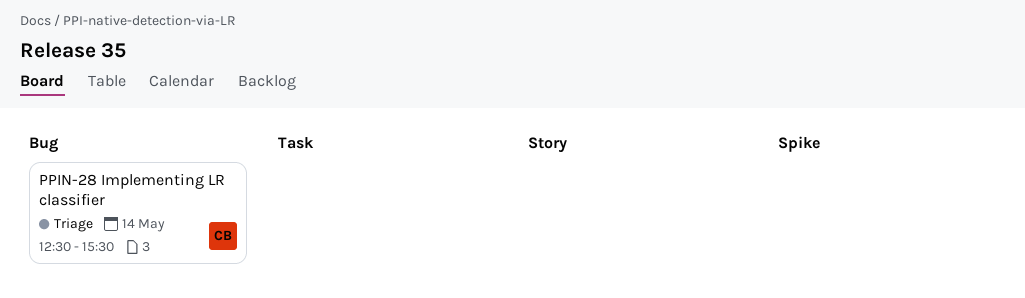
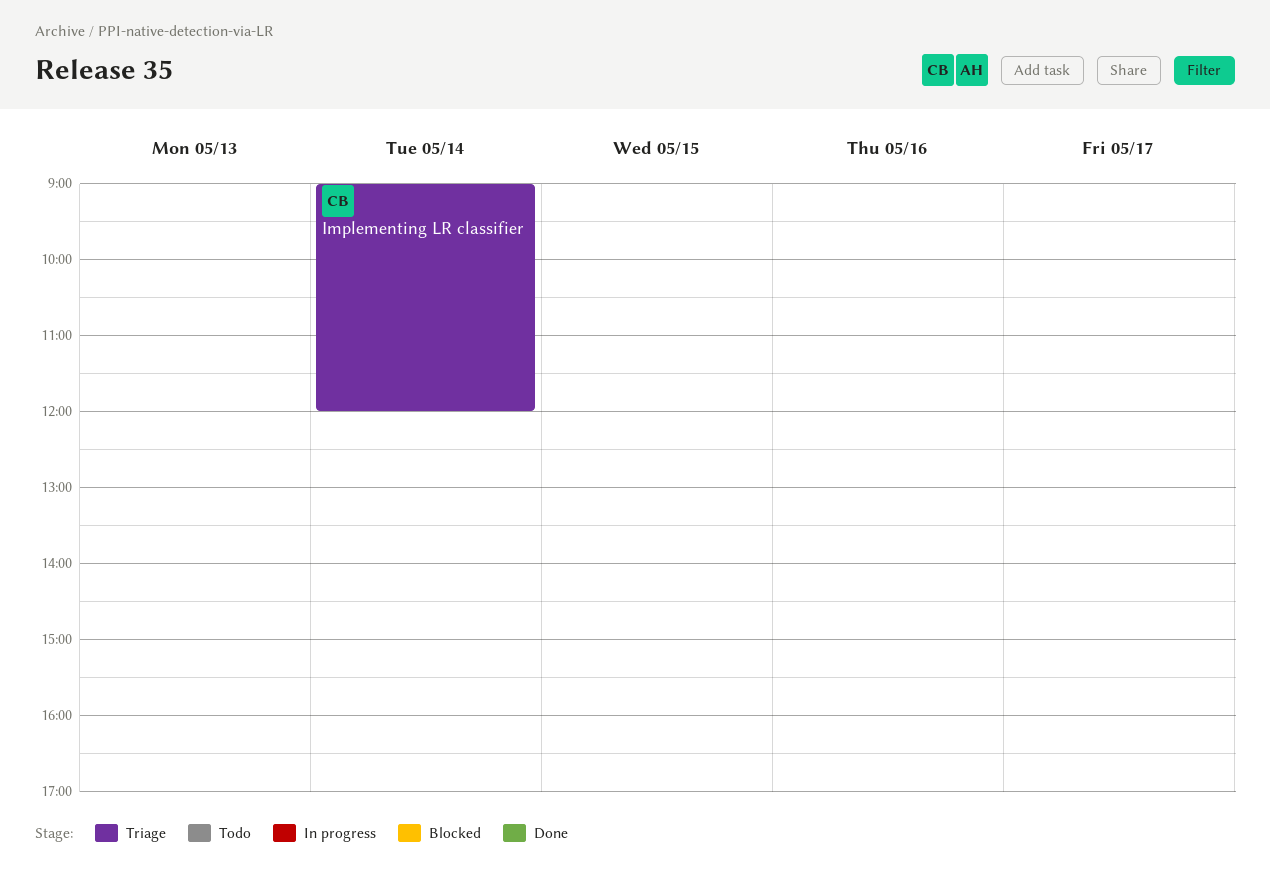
Implementing LR classifier, begins: 12:30 -> 09:00
Implementing LR classifier, ends: 15:30 -> 12:00

